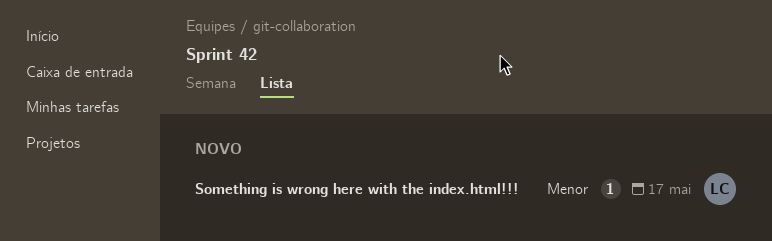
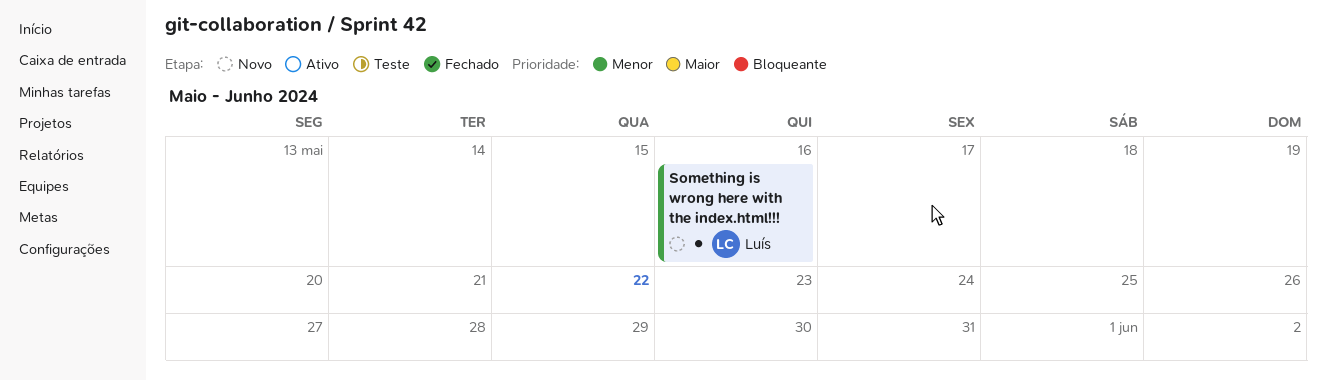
Something is wrong here with the index.html!!!, due: May 17 -> May 16

